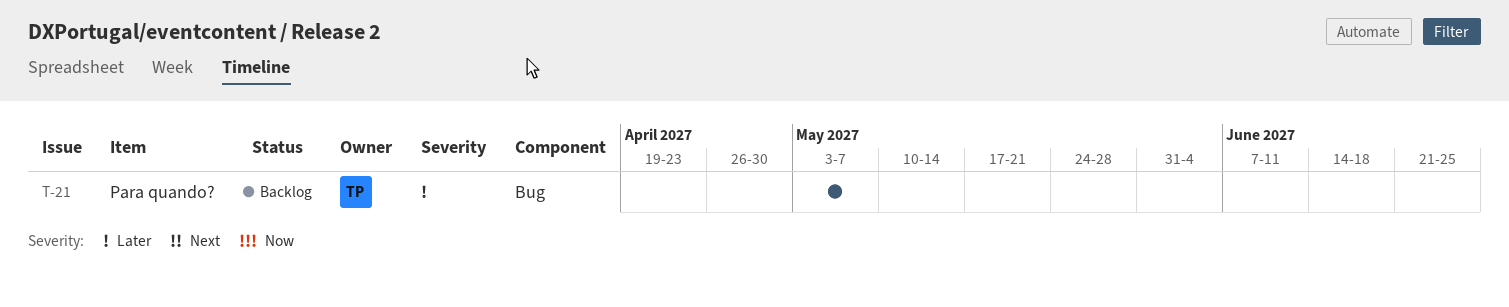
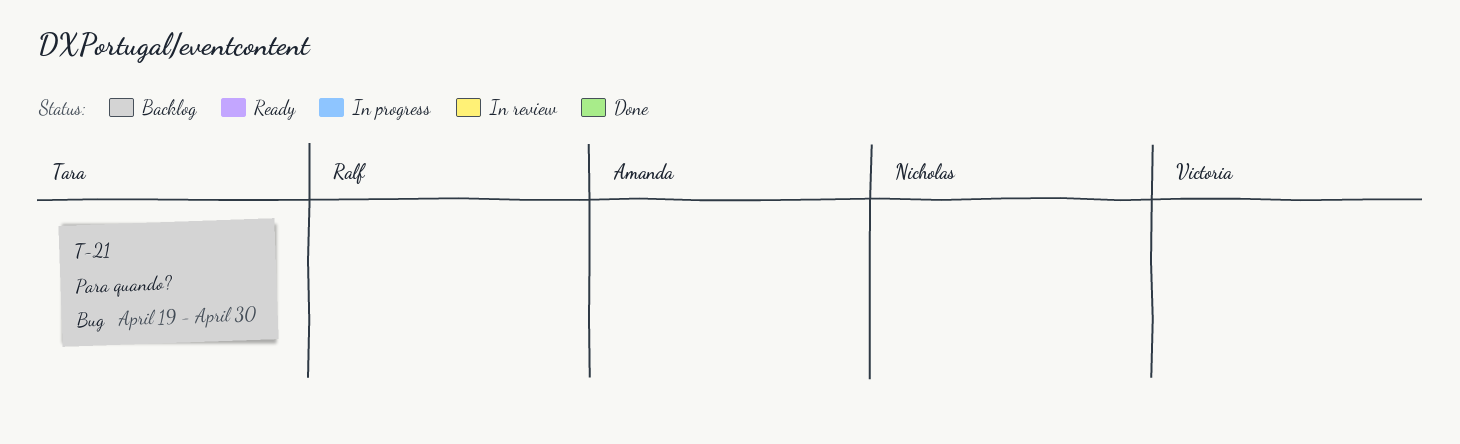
T-21, start: May 3 -> Apr 19
T-21, due: May 7 -> Apr 30

